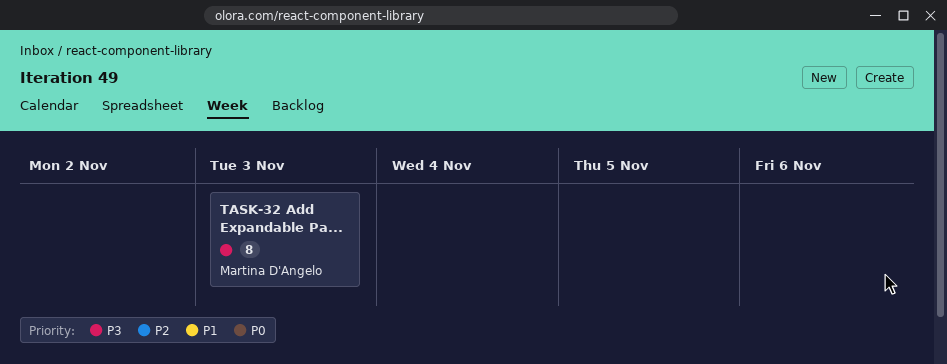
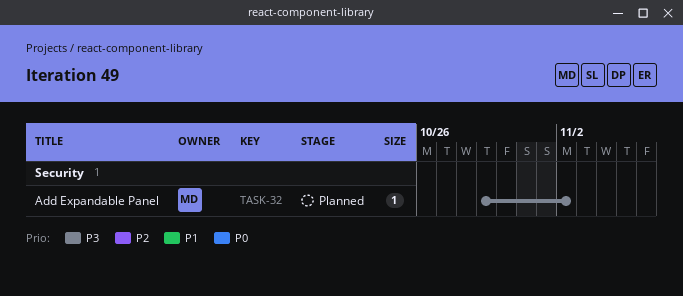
TASK-32, estimate: 8 -> 1
TASK-32, due: Nov 3 -> Nov 2

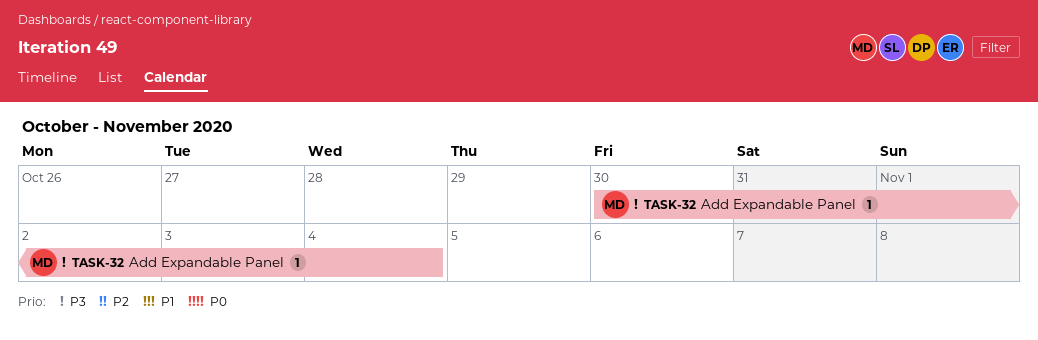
TASK-32, start: Oct 29 -> Oct 30
TASK-32, due: Nov 2 -> Nov 4

